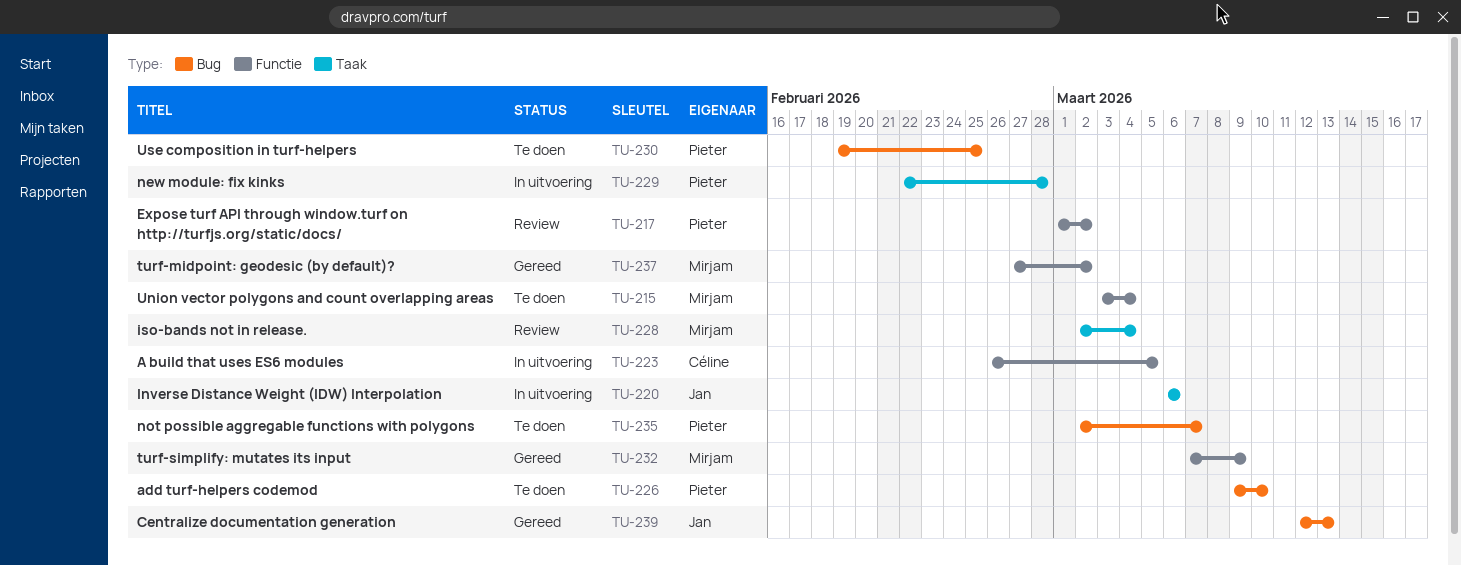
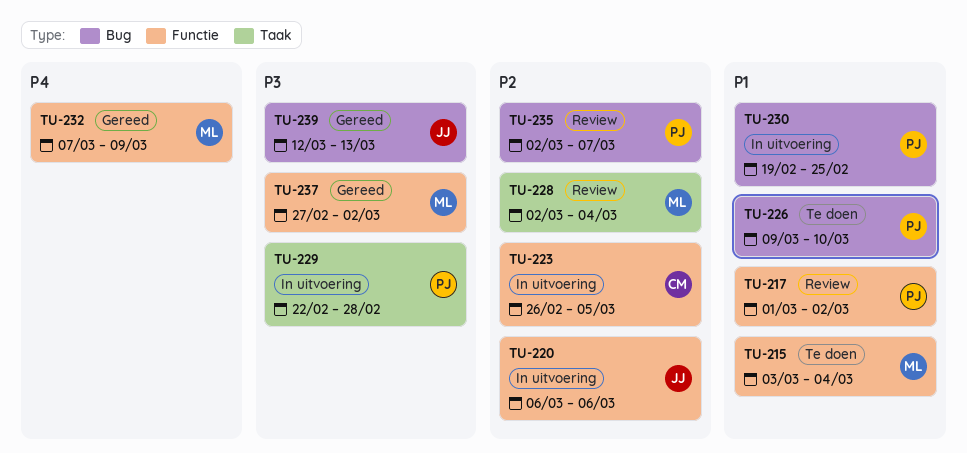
TU-220, label: Taak -> Functie
TU-230, status: Te doen -> In uitvoering
TU-235, status: Te doen -> Review

